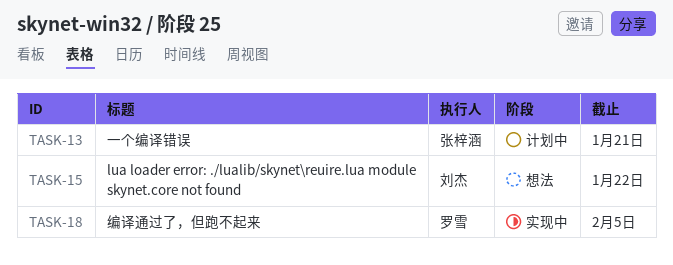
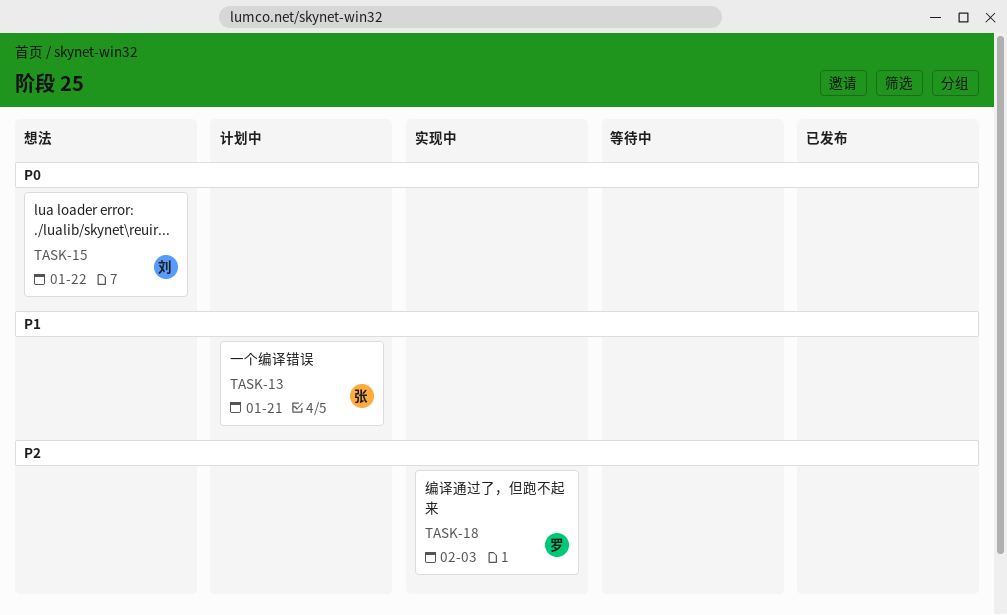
TASK-18, due: Feb 5 -> Feb 3

